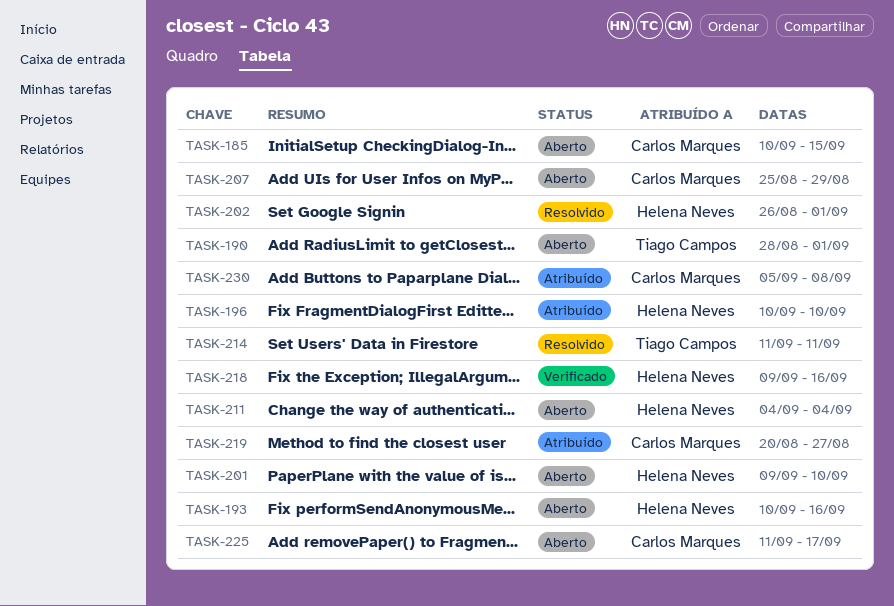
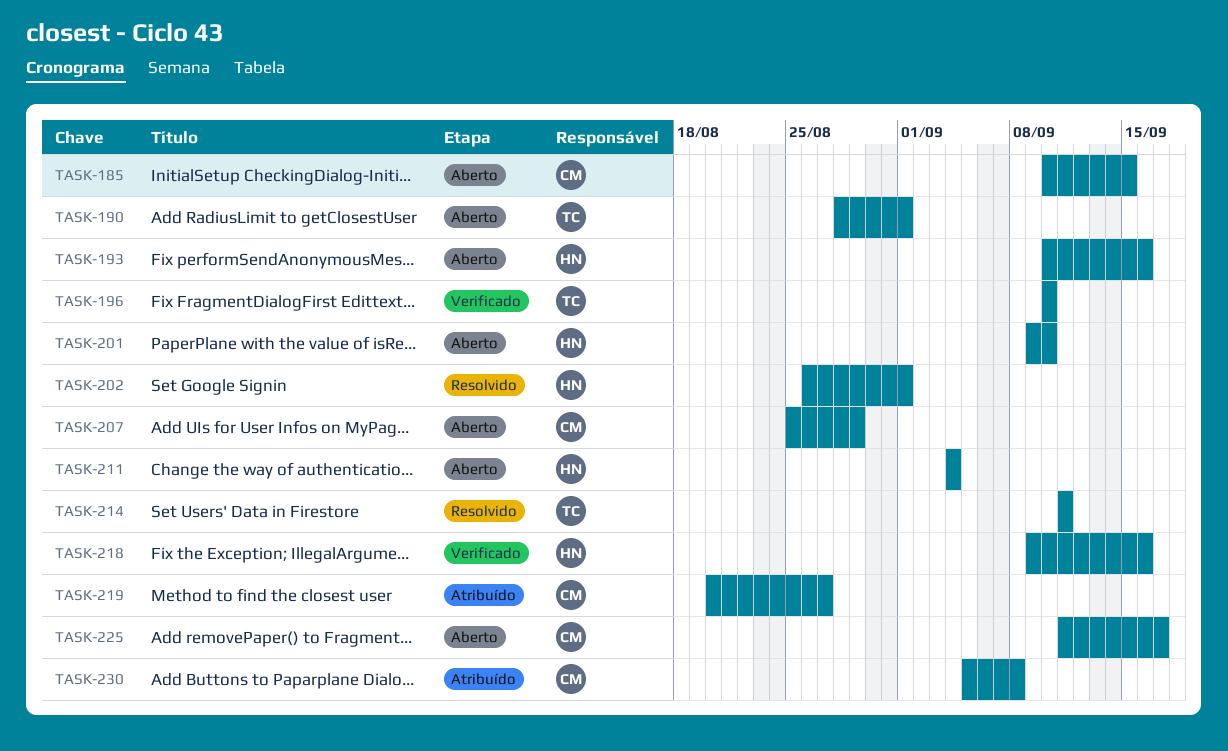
TASK-196, status: Atribuído -> Verificado
TASK-196, owner: Helena Neves -> Tiago Campos

